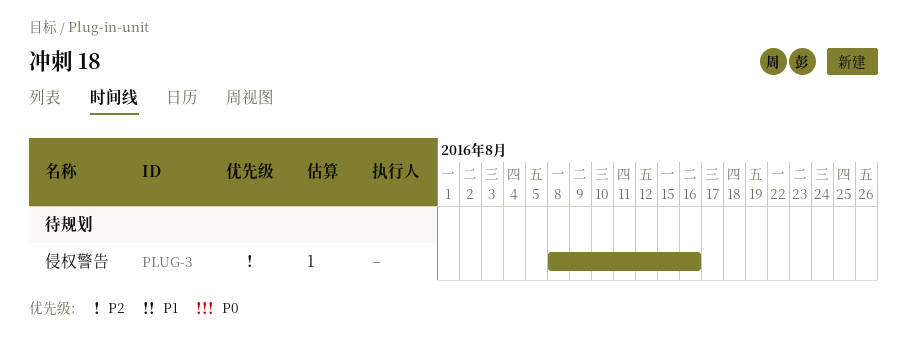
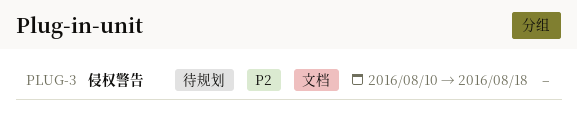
PLUG-3, start: Aug 8 -> Aug 10
PLUG-3, due: Aug 16 -> Aug 18

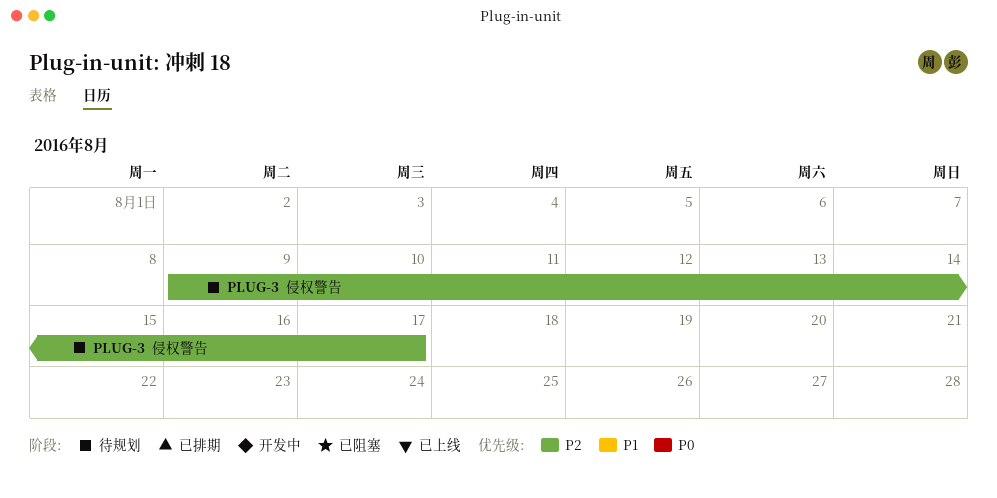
PLUG-3, start: Aug 10 -> Aug 9
PLUG-3, due: Aug 18 -> Aug 17

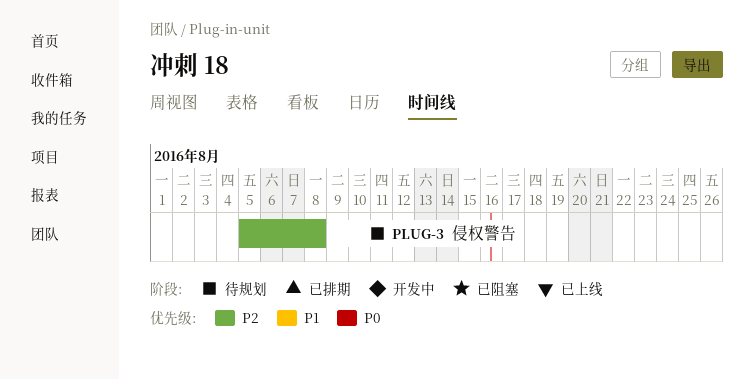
PLUG-3, start: Aug 9 -> Aug 5
PLUG-3, due: Aug 17 -> Aug 8

